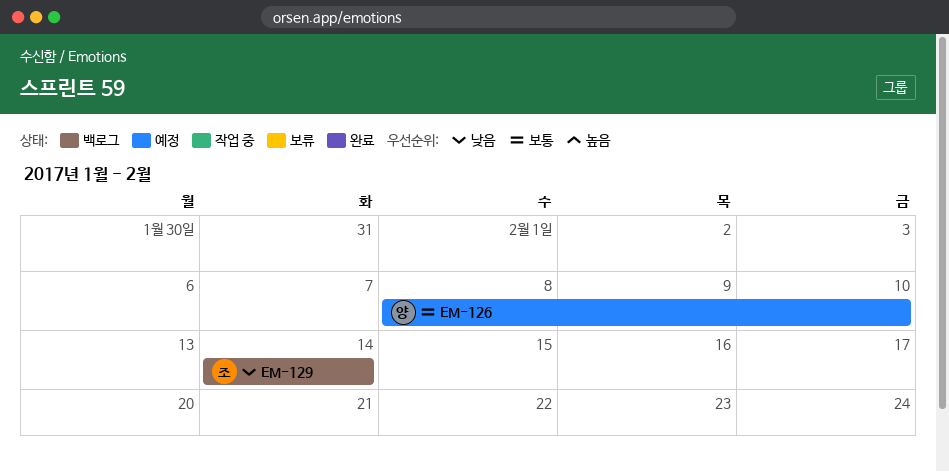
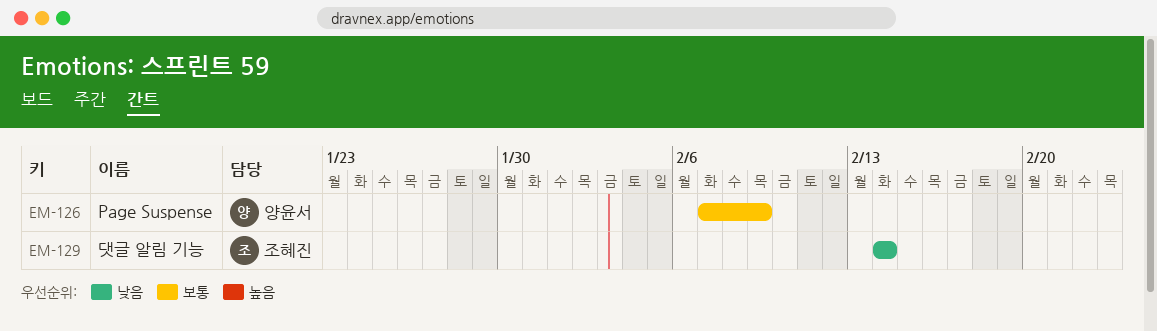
EM-126, start: Feb 8 -> Feb 7
EM-126, due: Feb 10 -> Feb 9

